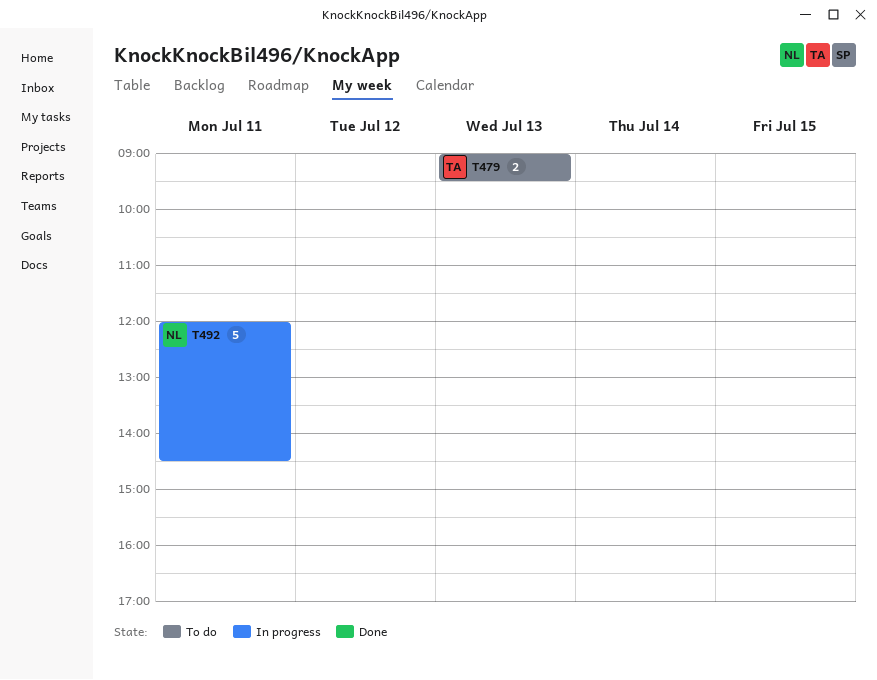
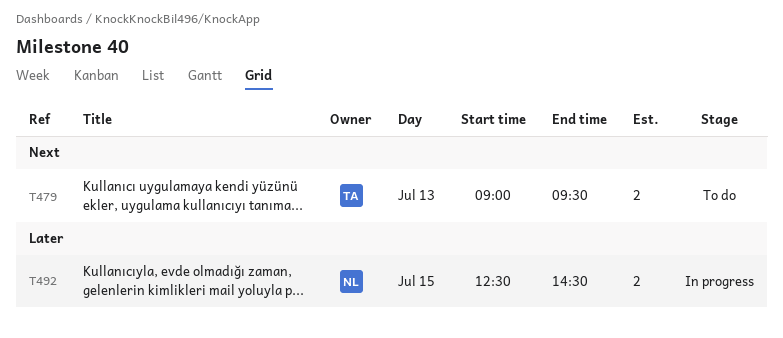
T492, estimate: 5 -> 2
T492, day: Jul 11 -> Jul 15
T492, begins: 12:00 -> 12:30

